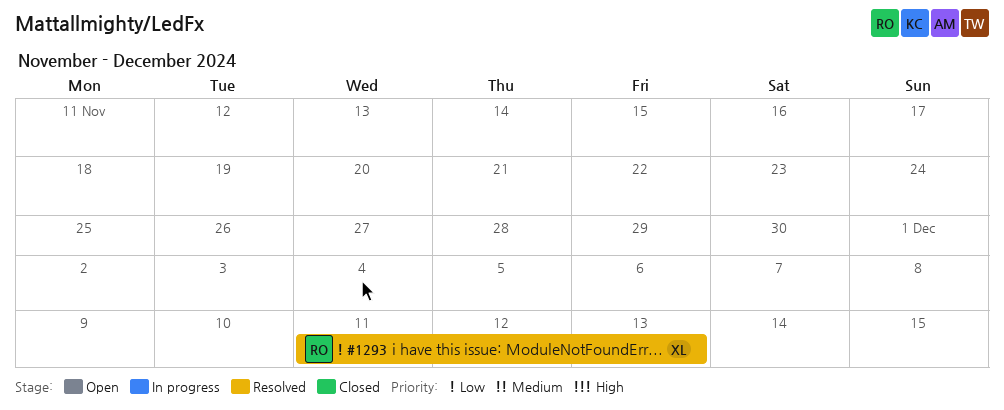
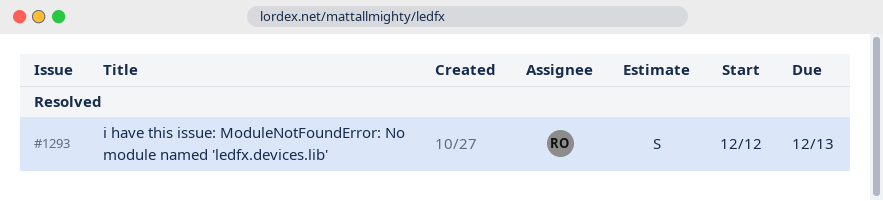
#1293, estimate: XL -> S
#1293, start: Dec 11 -> Dec 12

